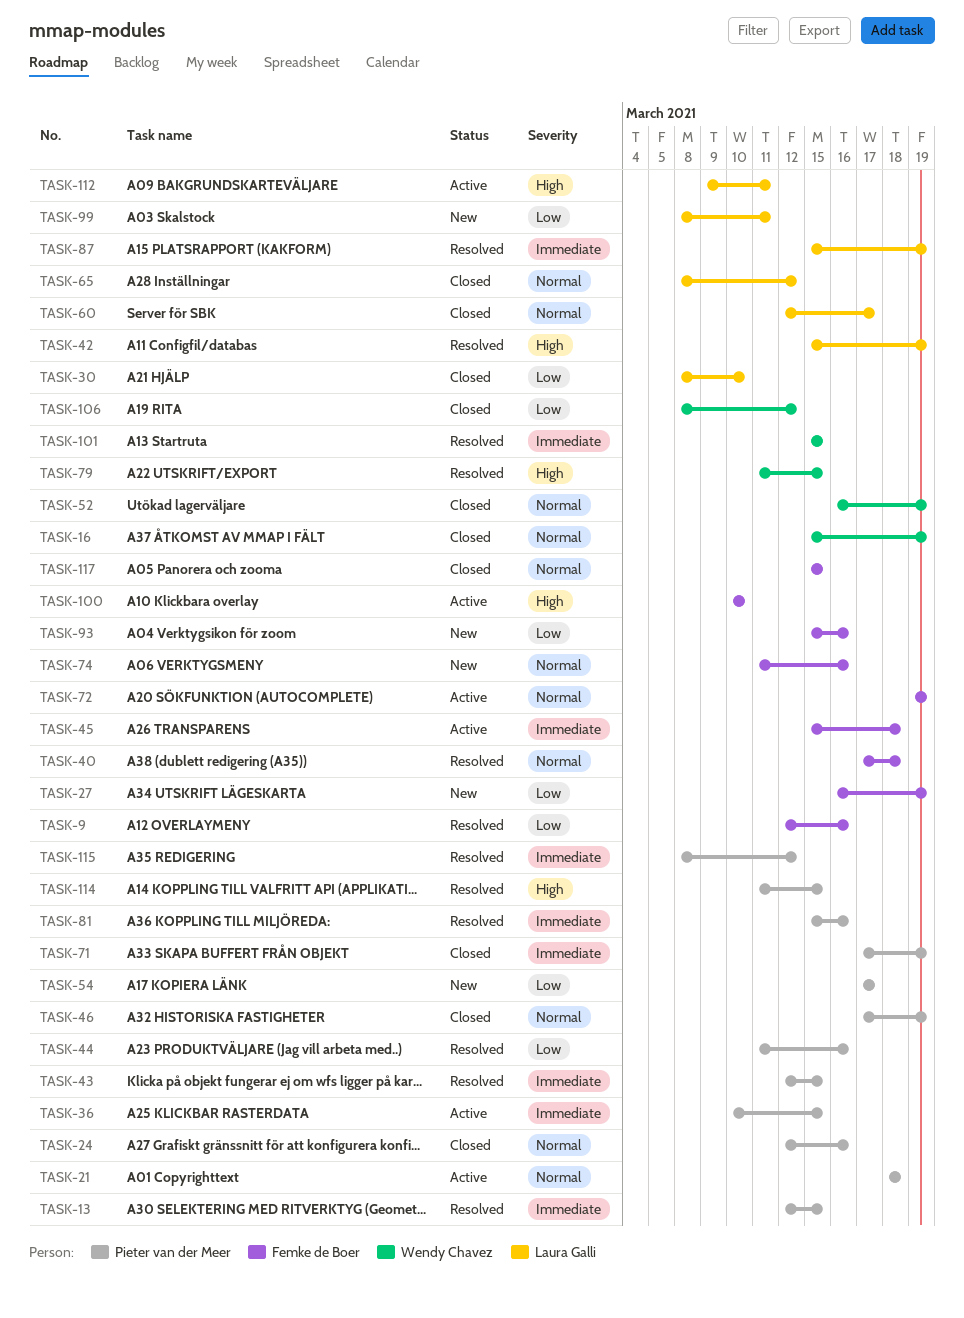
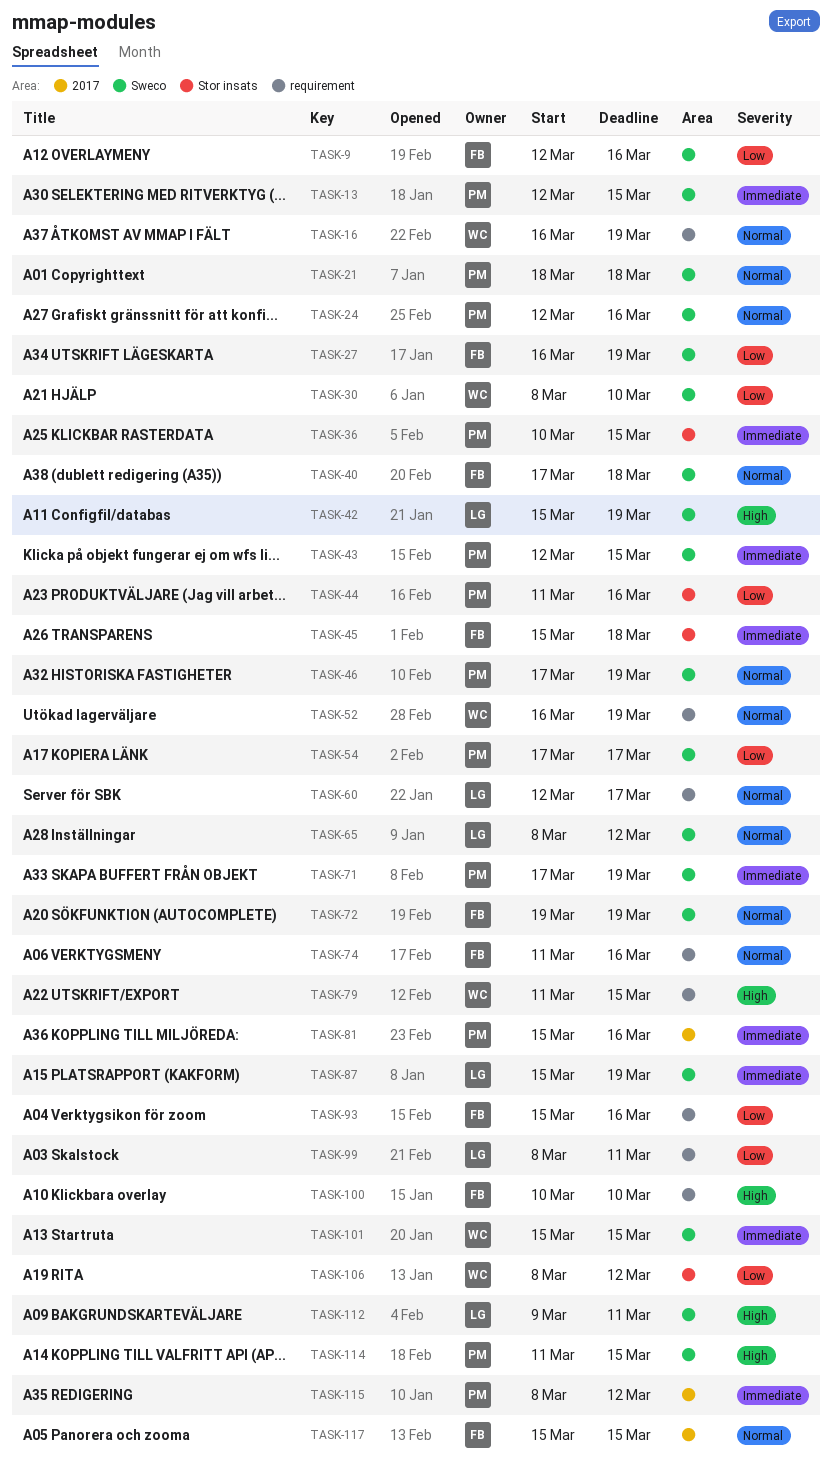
TASK-16, start: Mar 15 -> Mar 16
TASK-30, owner: Laura Galli -> Wendy Chavez

